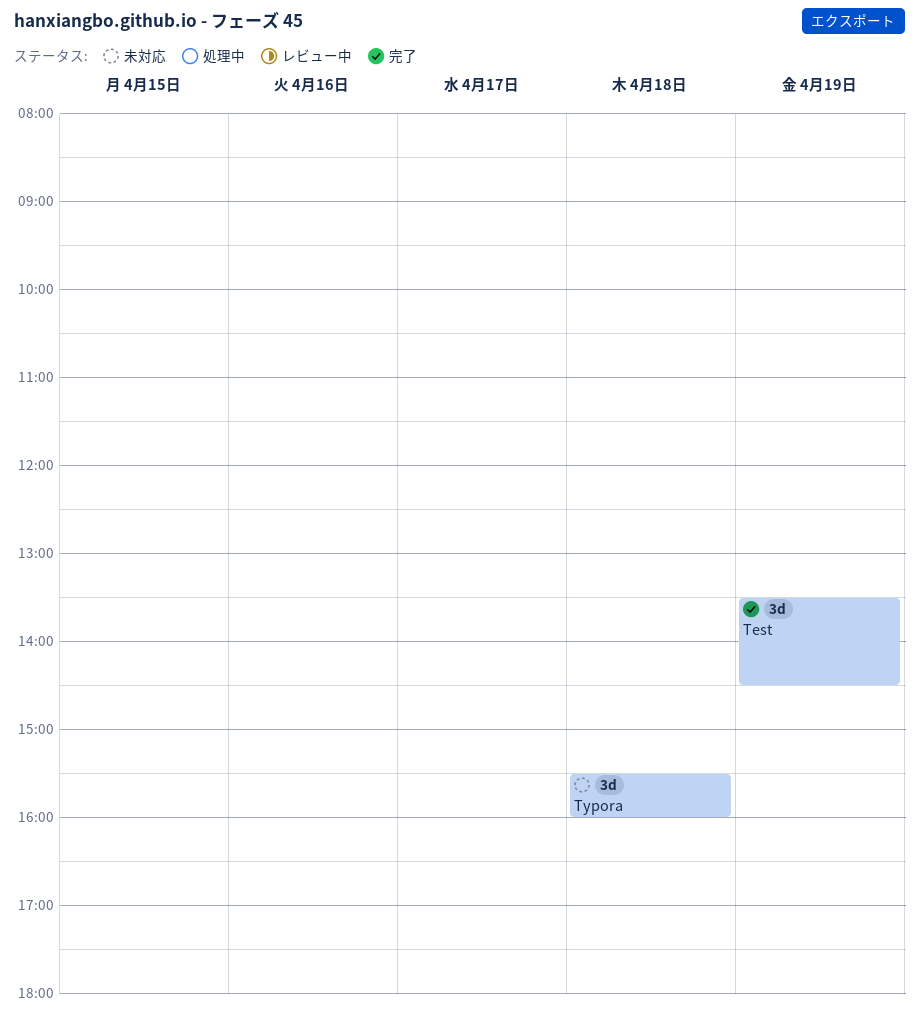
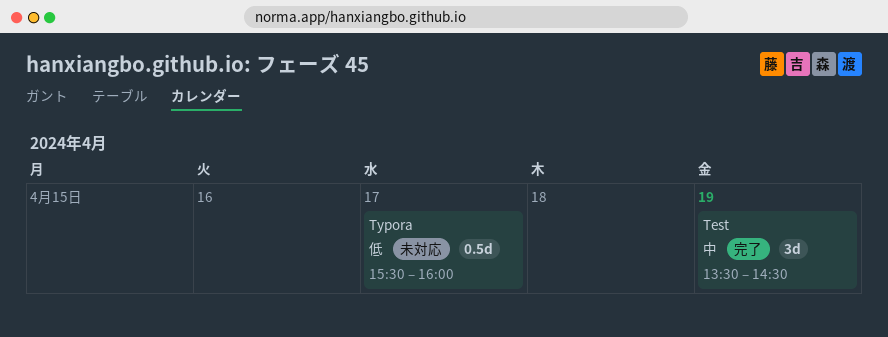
Typora, estimate: 3d -> 0.5d
Typora, day: Apr 18 -> Apr 17

